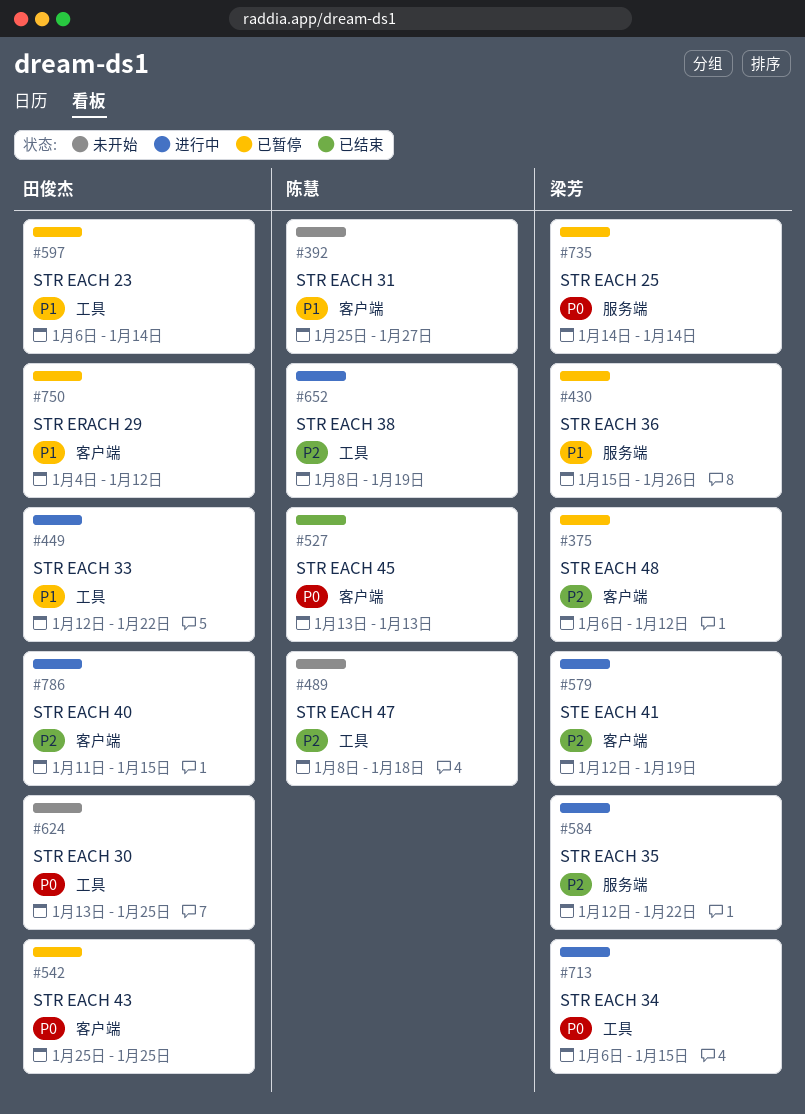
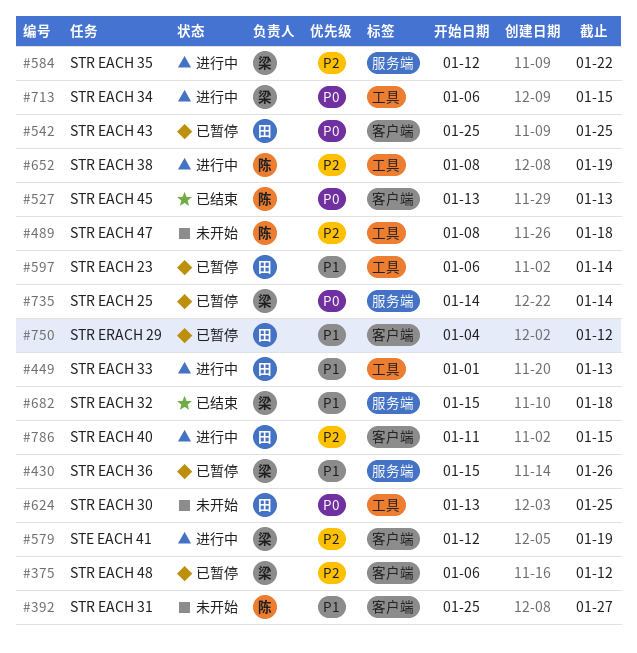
#449, start: Jan 12 -> Jan 1
#449, due: Jan 22 -> Jan 13
#682: none -> present

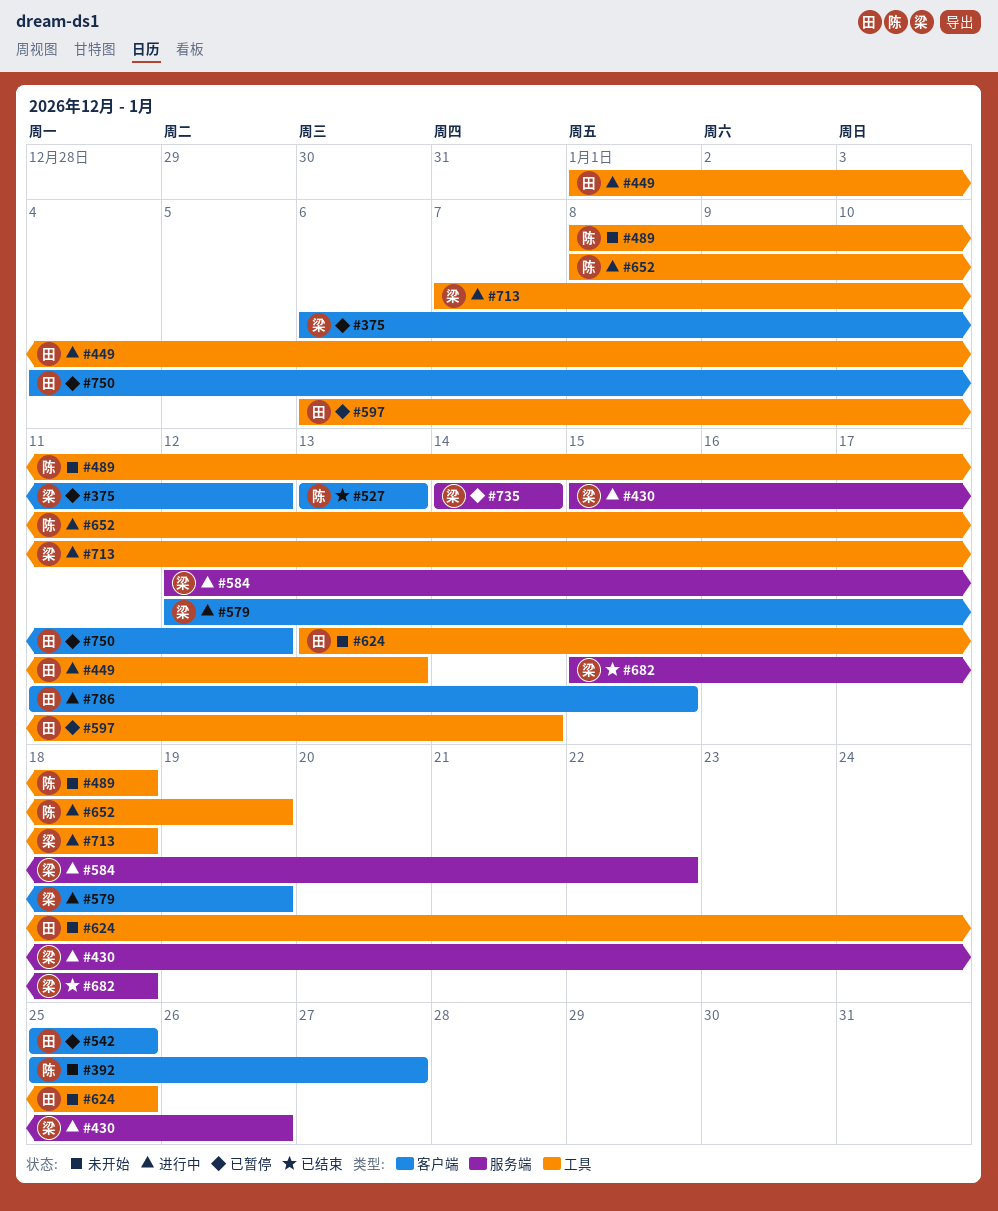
#430, status: 已暂停 -> 进行中
#713, start: Jan 6 -> Jan 7
#713, due: Jan 15 -> Jan 18

